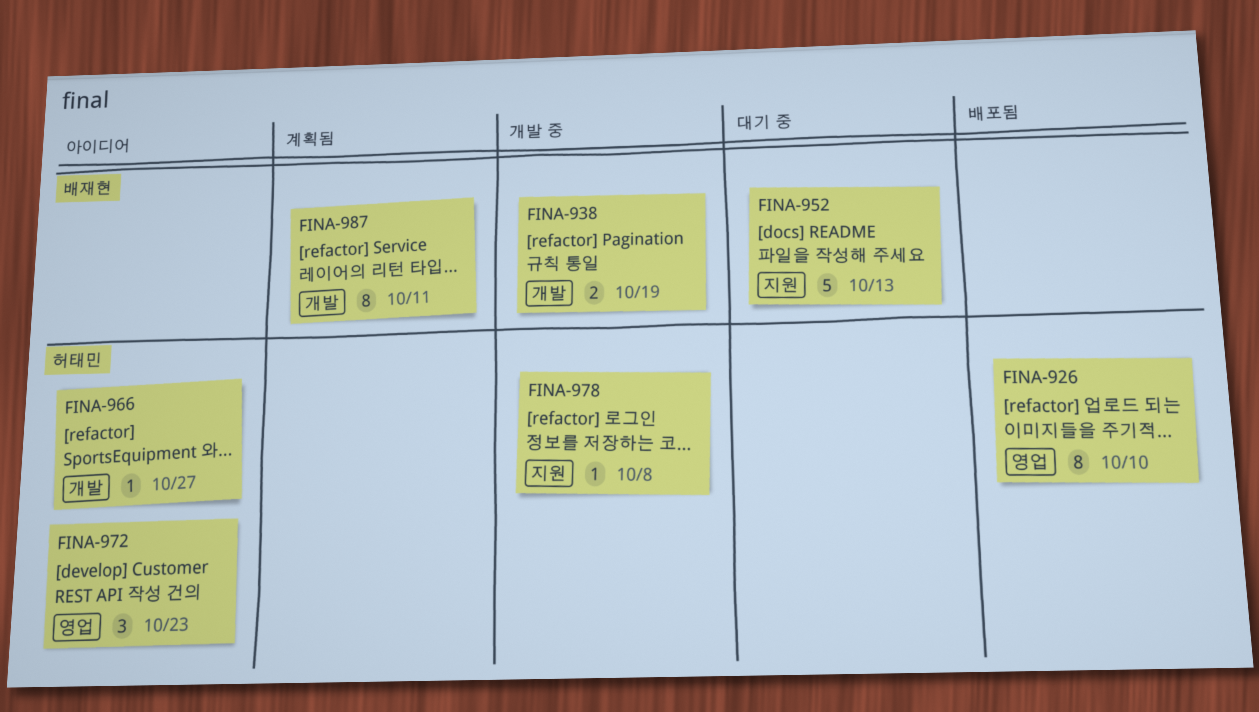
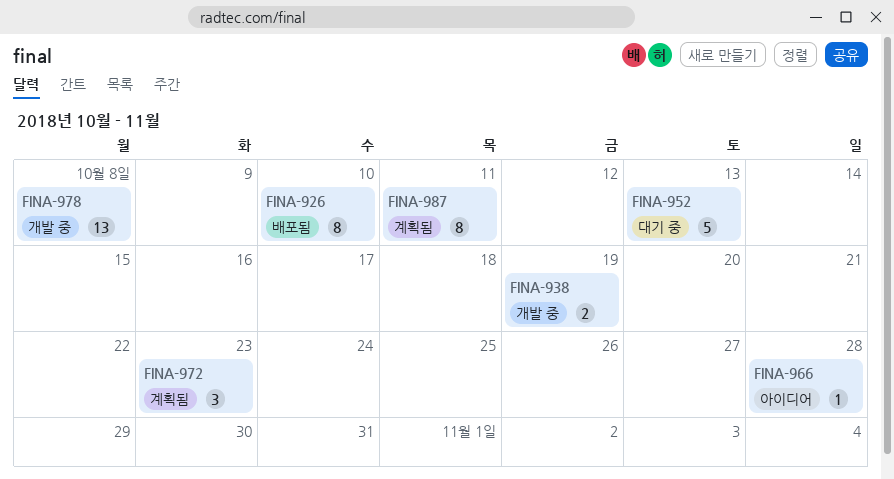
FINA-966, due: Oct 27 -> Oct 28
FINA-972, status: 아이디어 -> 계획됨
FINA-978, estimate: 1 -> 13

